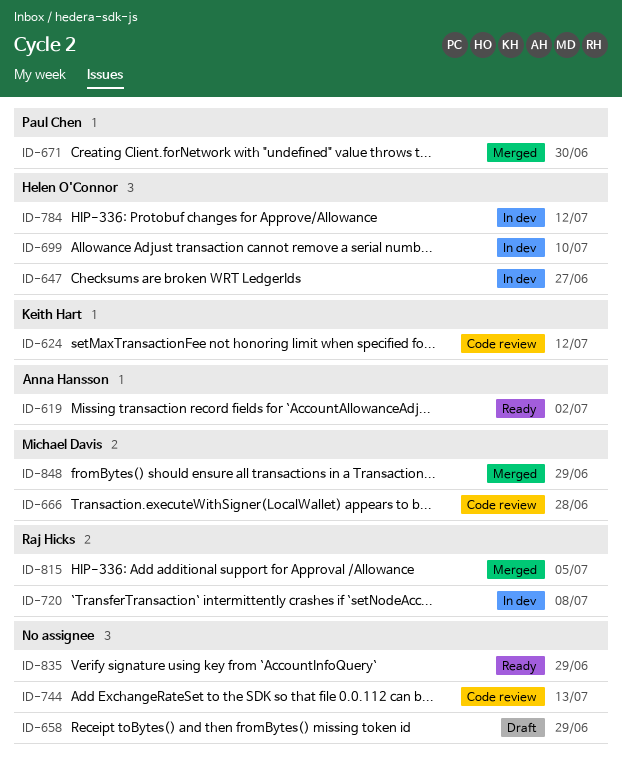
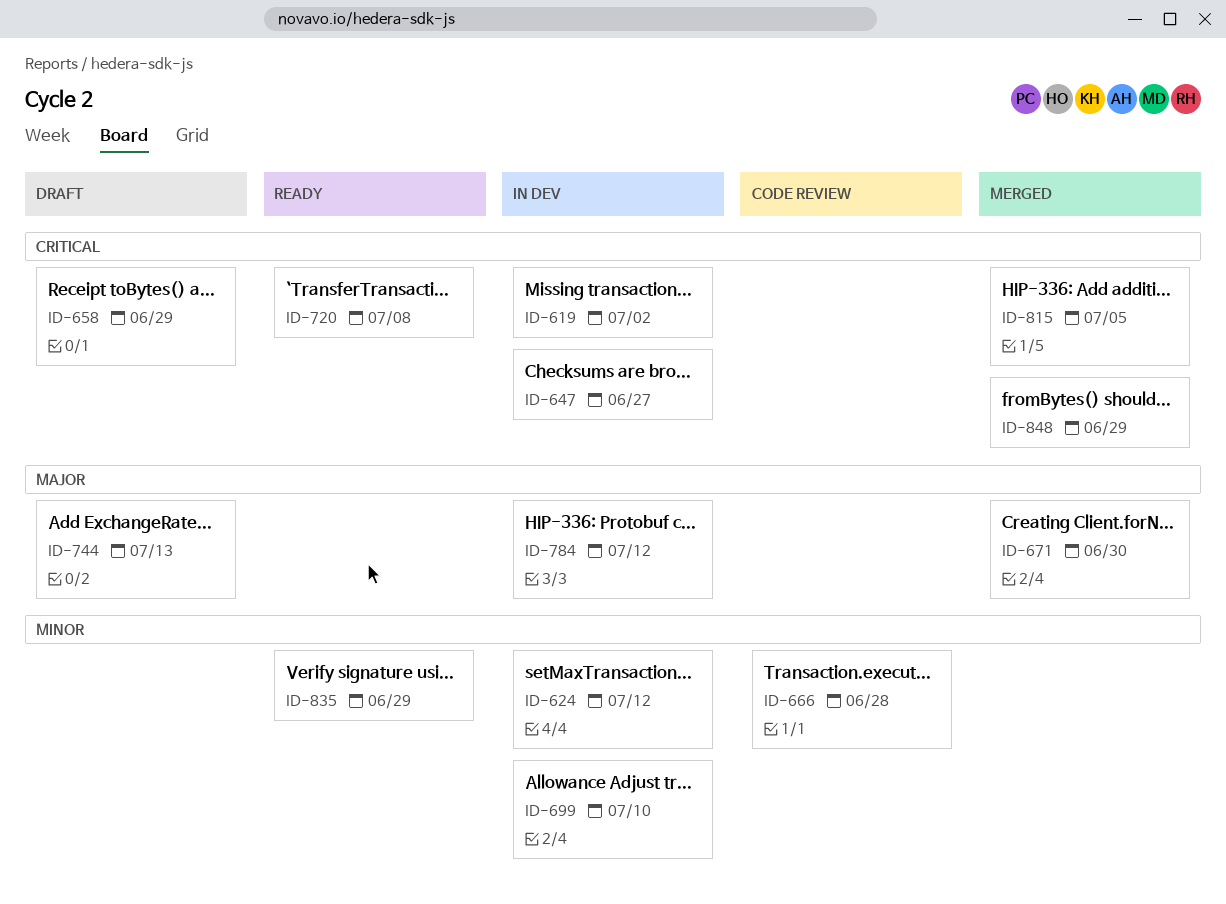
ID-619, status: Ready -> In dev
ID-624, status: Code review -> In dev
ID-720, status: In dev -> Ready
ID-744, status: Code review -> Draft

